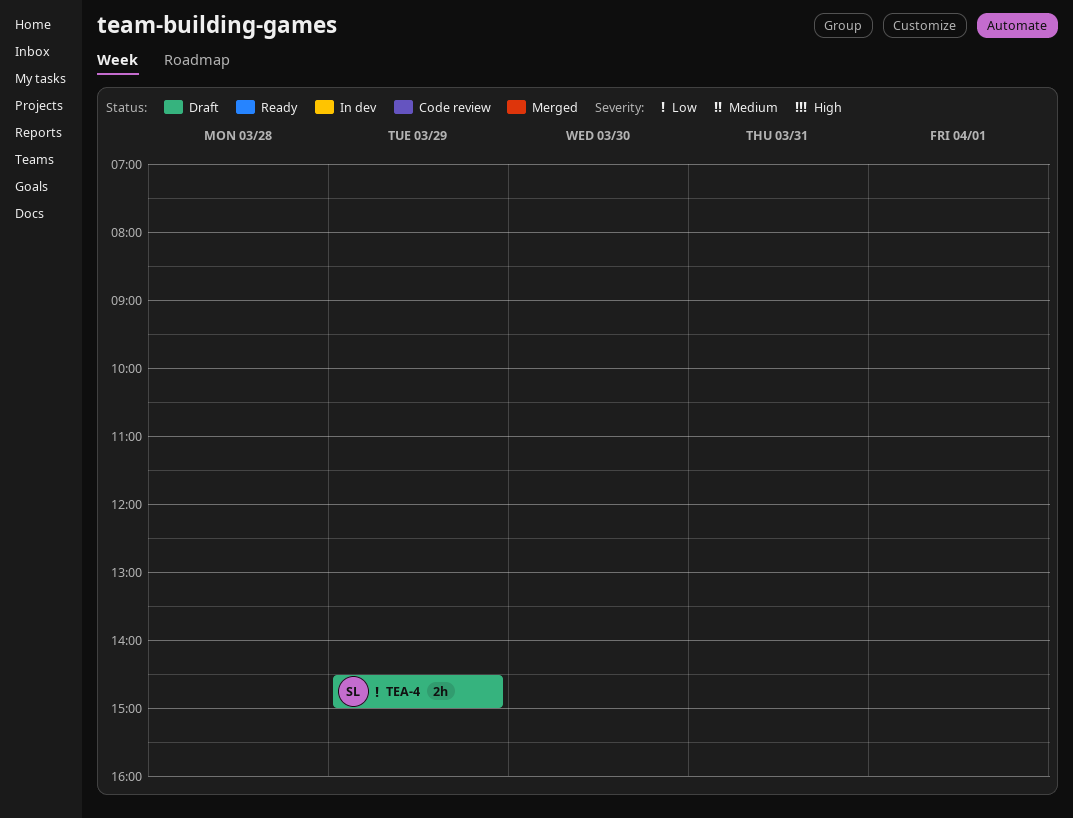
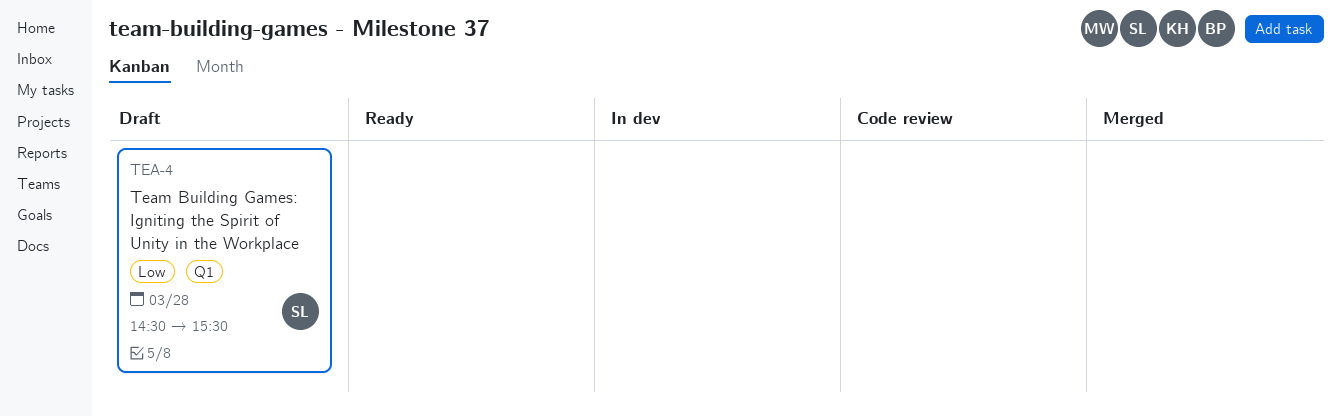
TEA-4, day: Mar 29 -> Mar 28
TEA-4, ends: 15:00 -> 15:30

